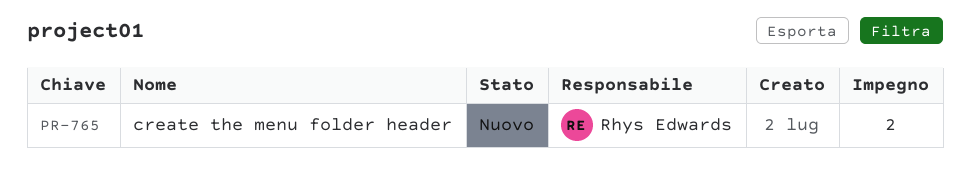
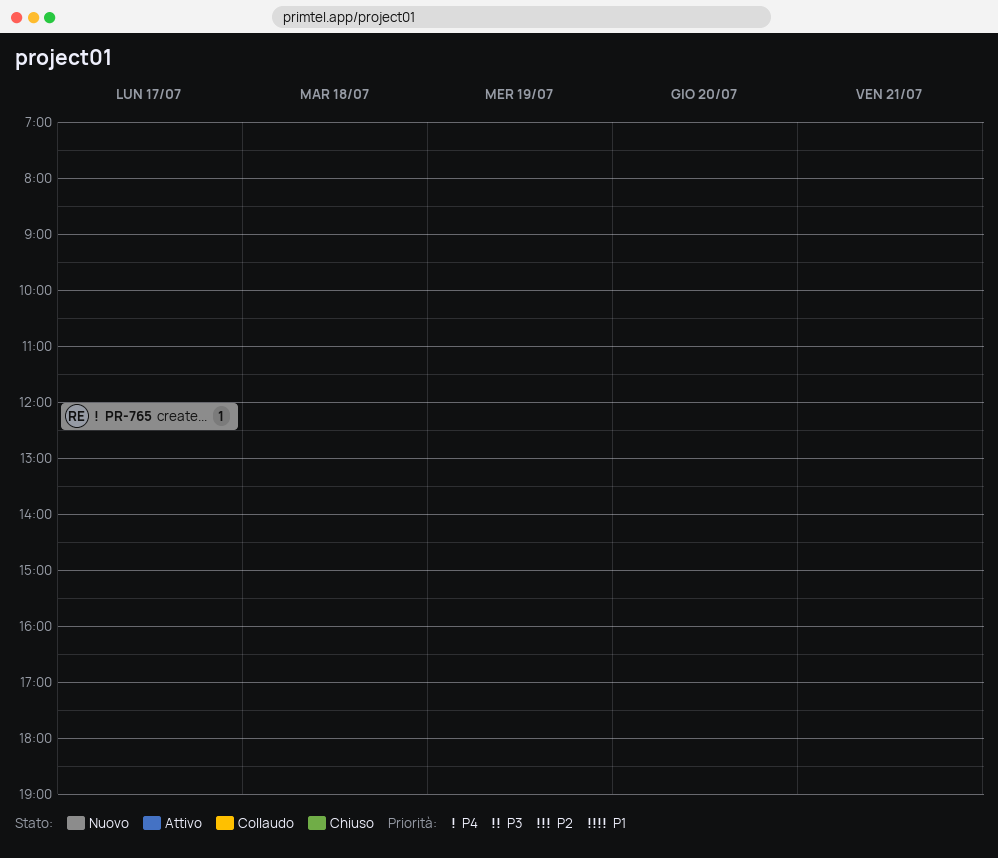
PR-765, estimate: 2 -> 1

